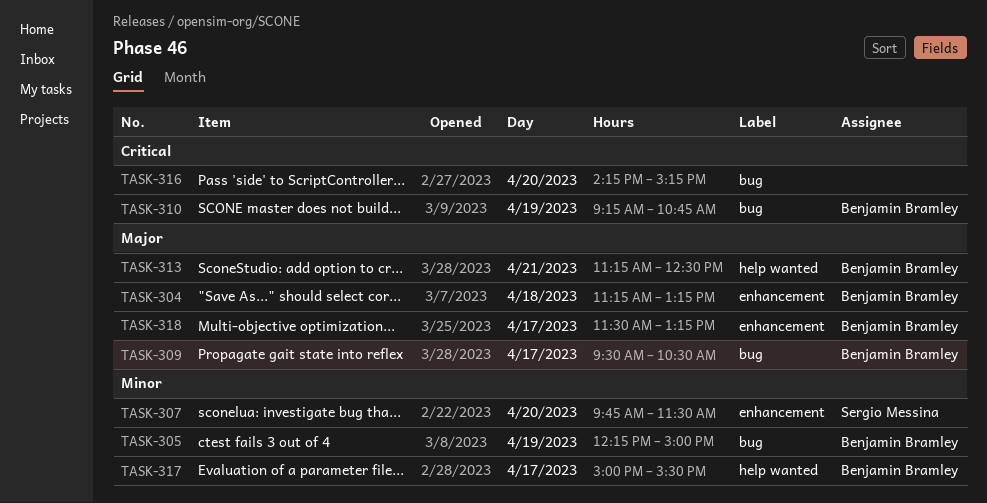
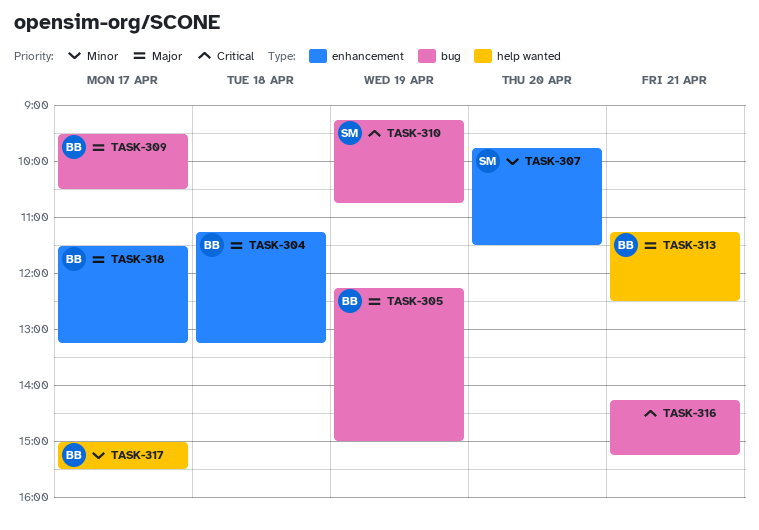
TASK-305, priority: Minor -> Major
TASK-310, owner: Benjamin Bramley -> Sergio Messina
TASK-316, day: Apr 20 -> Apr 21

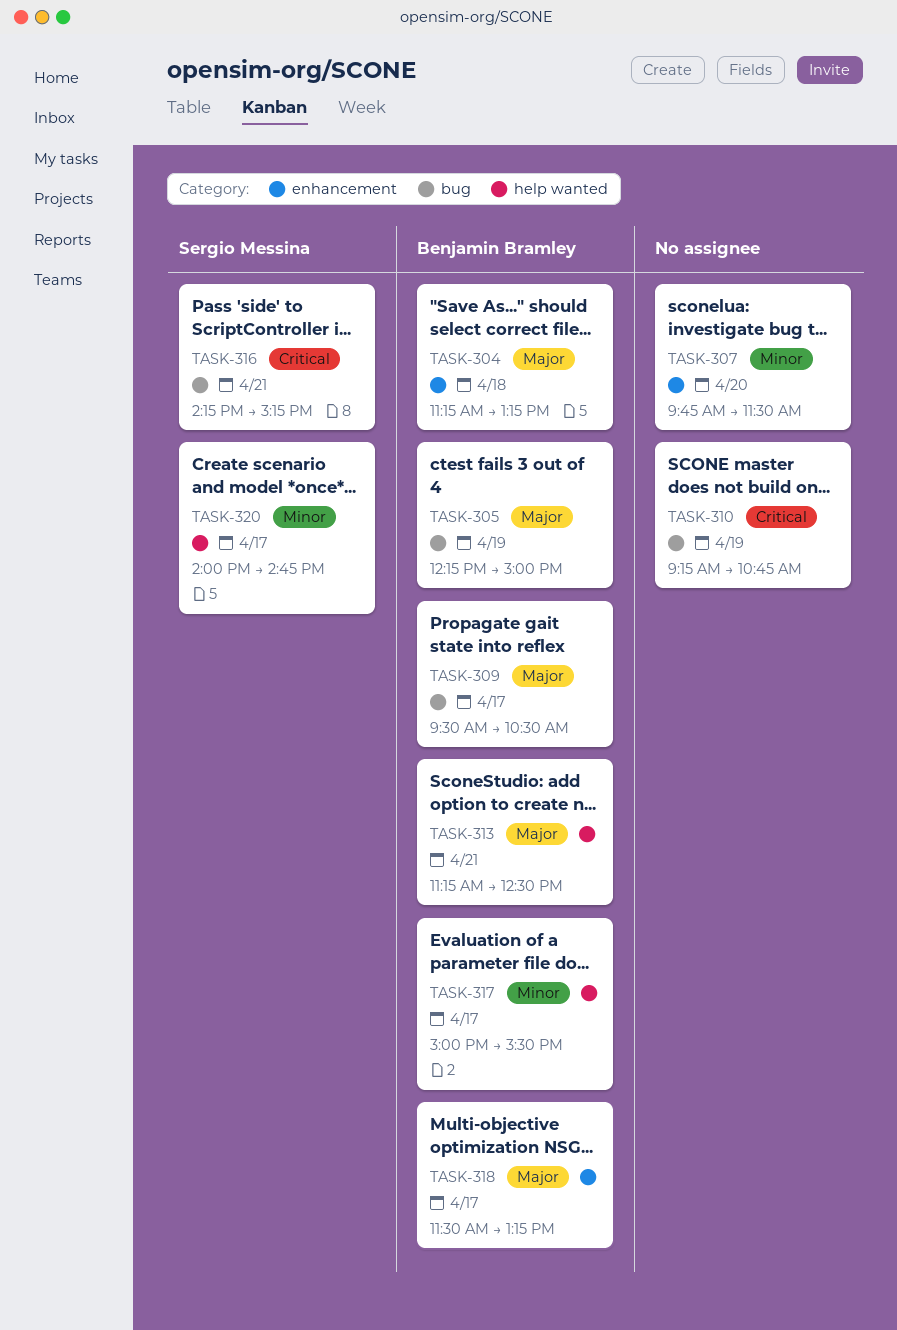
TASK-307, owner: Sergio Messina -> none
TASK-310, owner: Sergio Messina -> none
TASK-316, owner: none -> Sergio Messina
TASK-320: none -> present

